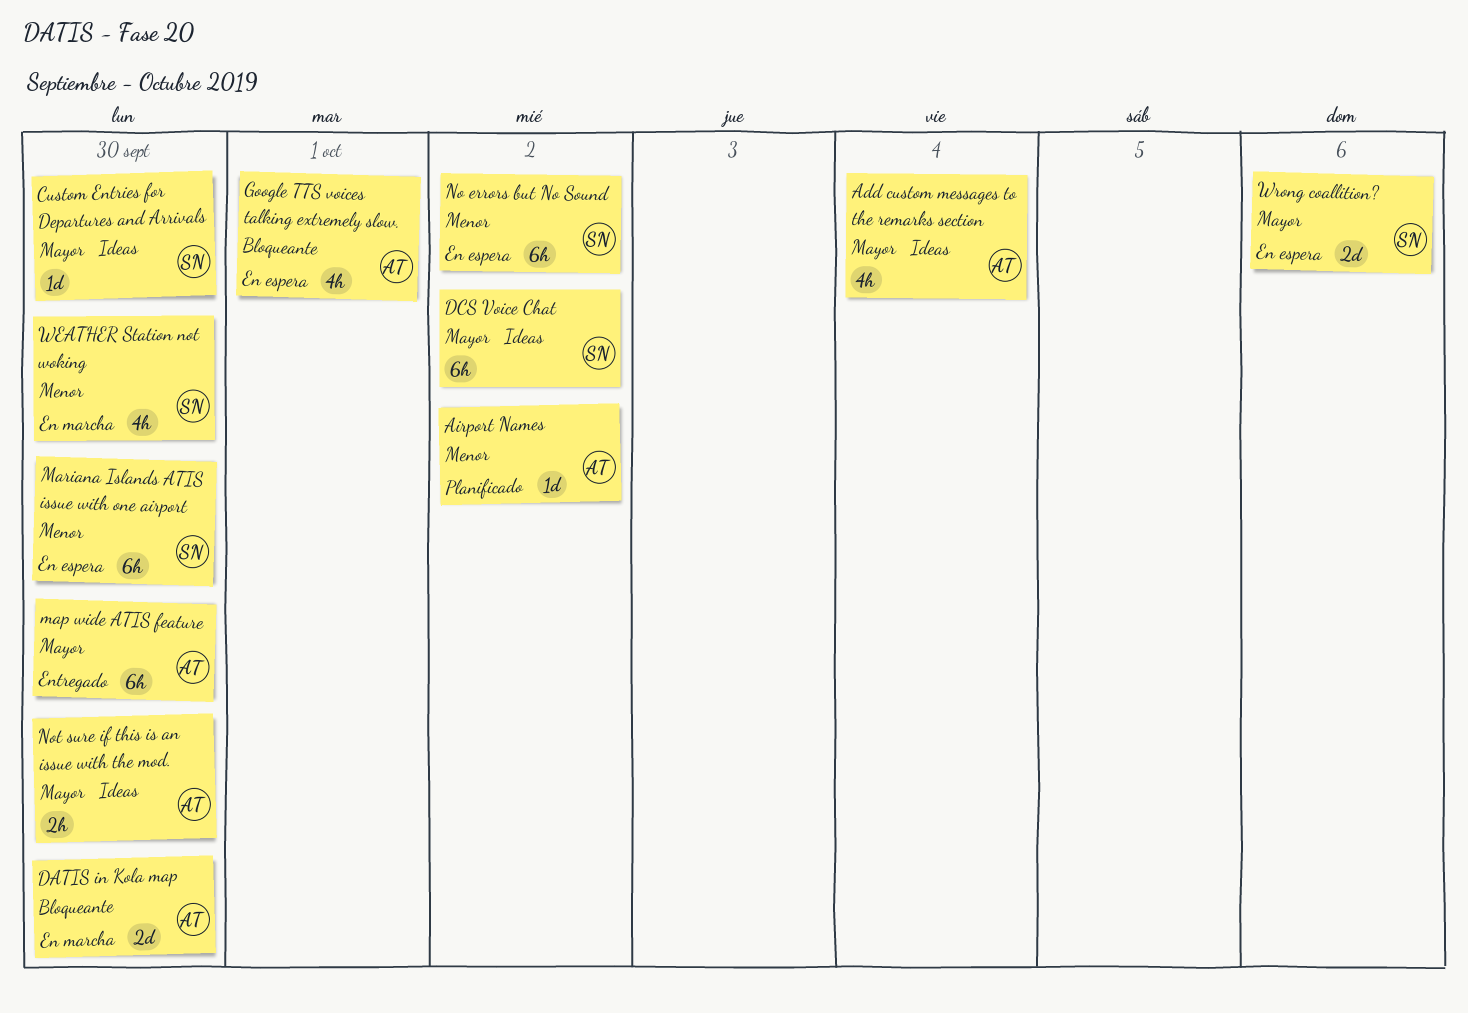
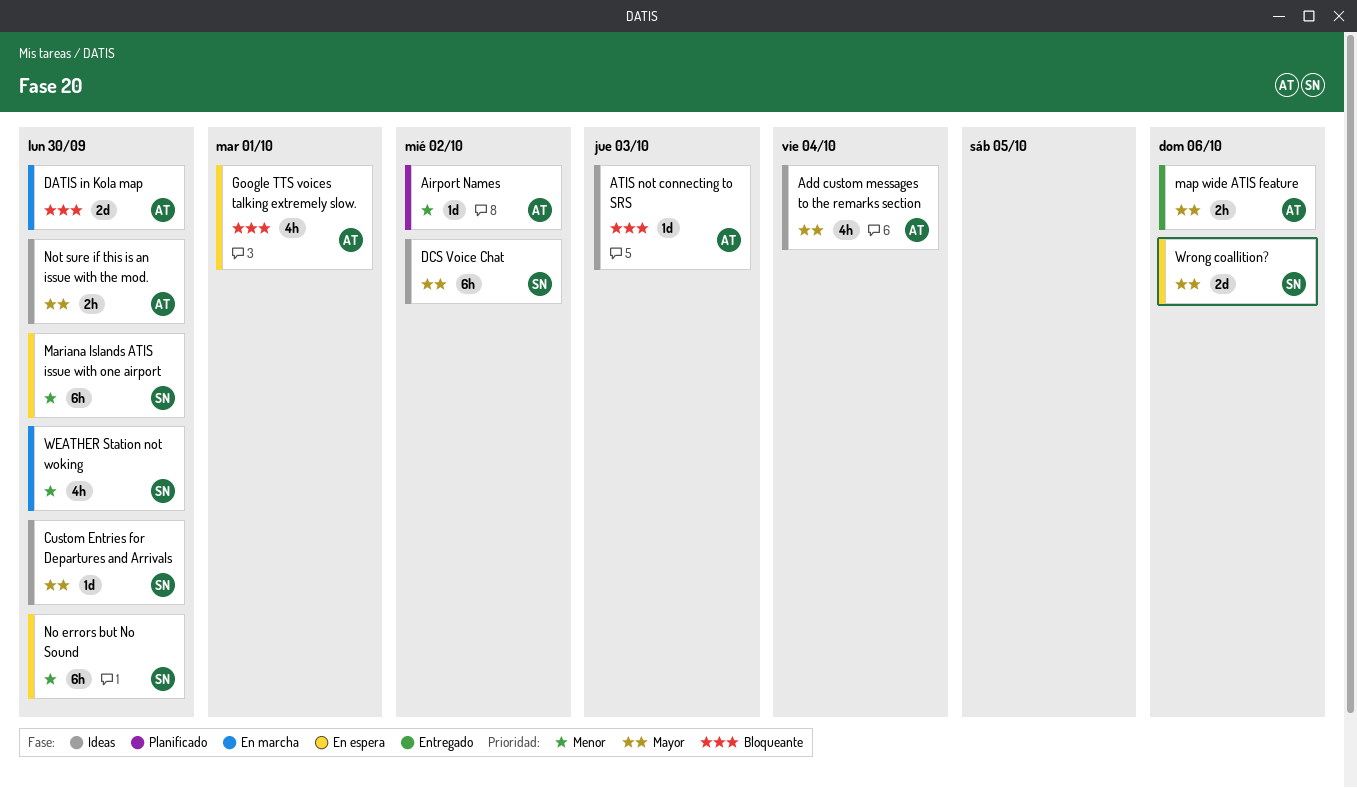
ATIS not connecting to SRS: none -> present
map wide ATIS feature, estimate: 6h -> 2h
map wide ATIS feature, due: Sep 30 -> Oct 6
No errors but No Sound, due: Oct 2 -> Sep 30

